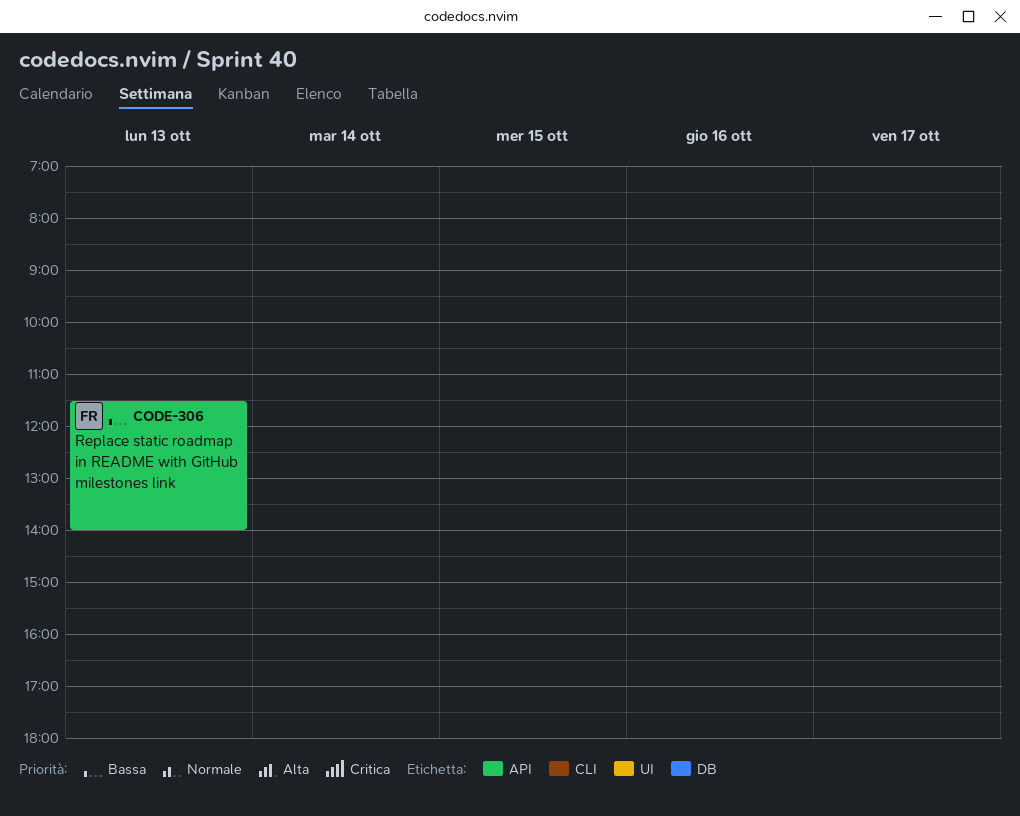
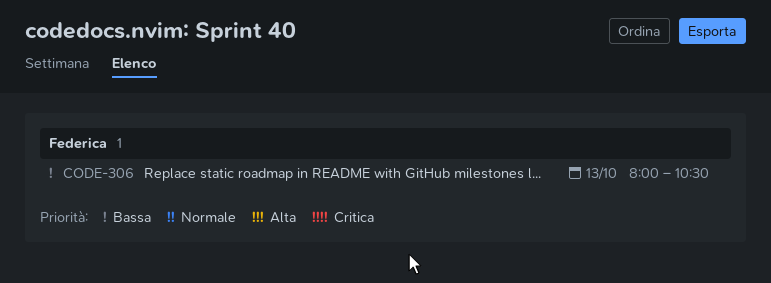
CODE-306, begins: 11:30 -> 08:00
CODE-306, ends: 14:00 -> 10:30

